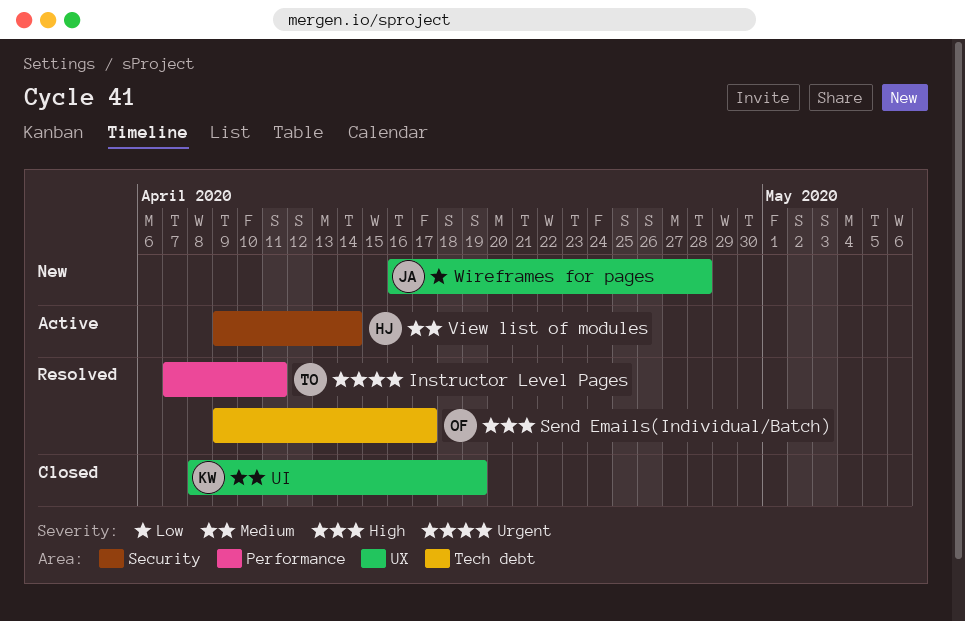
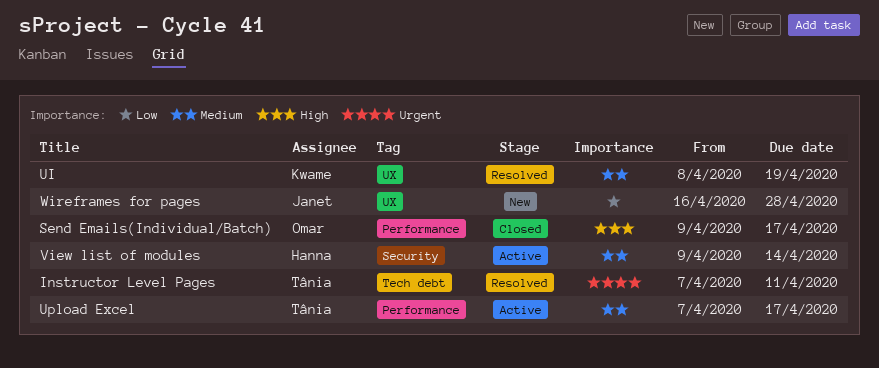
Instructor Level Pages, label: Performance -> Tech debt
Send Emails(Individual/Batch), status: Resolved -> Closed
Send Emails(Individual/Batch), label: Tech debt -> Performance
UI, status: Closed -> Resolved
Upload Excel: none -> present

